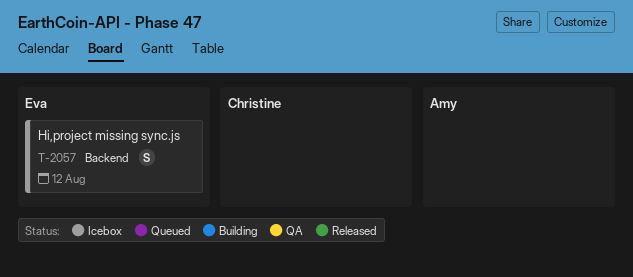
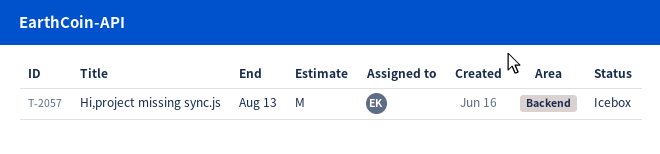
T-2057, estimate: S -> M
T-2057, due: Aug 12 -> Aug 13

